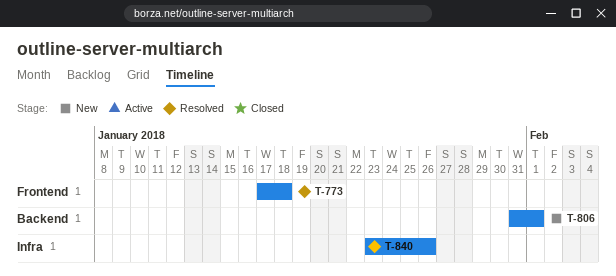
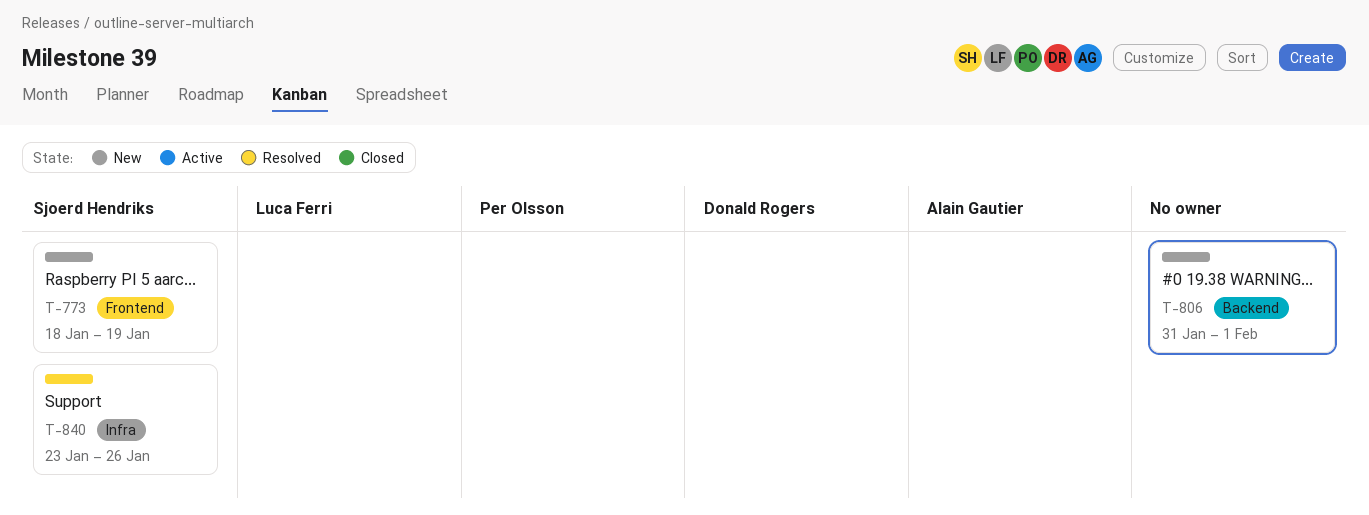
T-773, status: Resolved -> New
T-773, start: Jan 17 -> Jan 18
T-773, due: Jan 18 -> Jan 19

